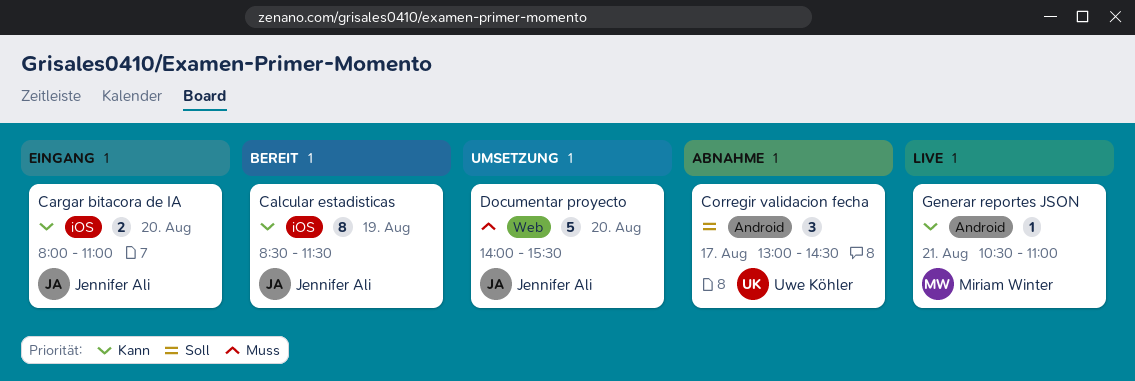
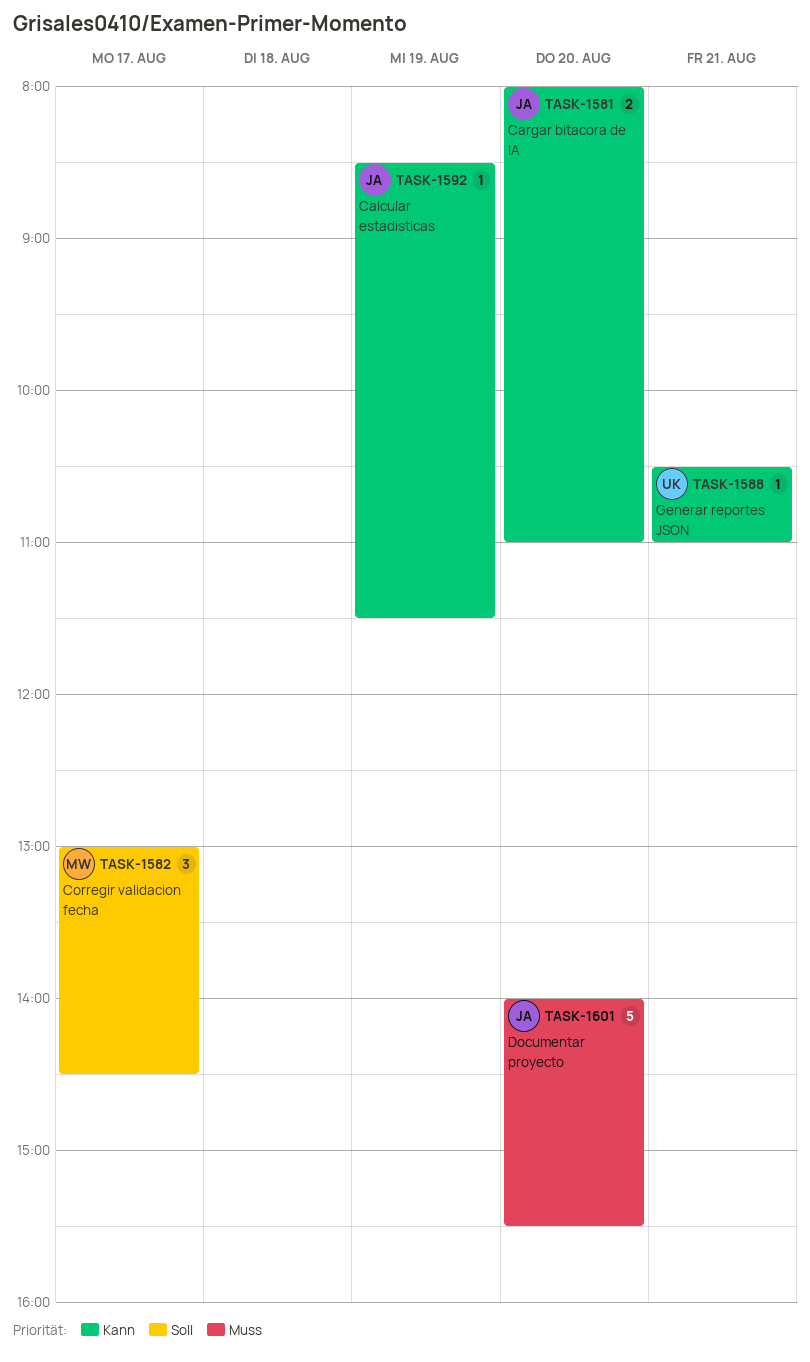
Calcular estadisticas, estimate: 8 -> 1
Corregir validacion fecha, owner: Uwe Köhler -> Miriam Winter
Generar reportes JSON, owner: Miriam Winter -> Uwe Köhler

